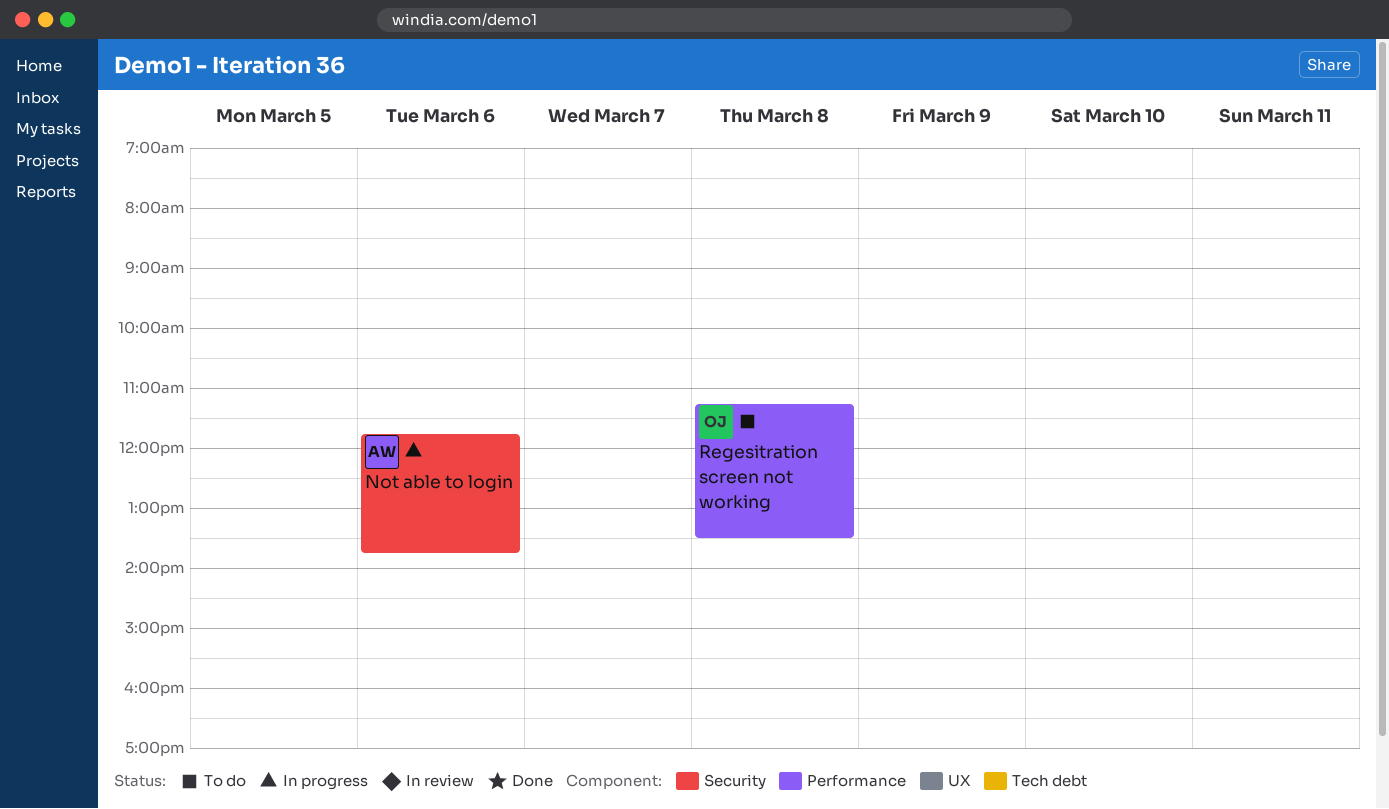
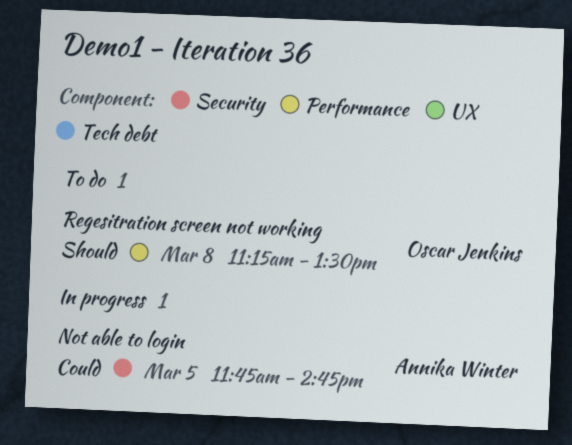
Not able to login, day: Mar 6 -> Mar 5
Not able to login, ends: 13:45 -> 14:45

